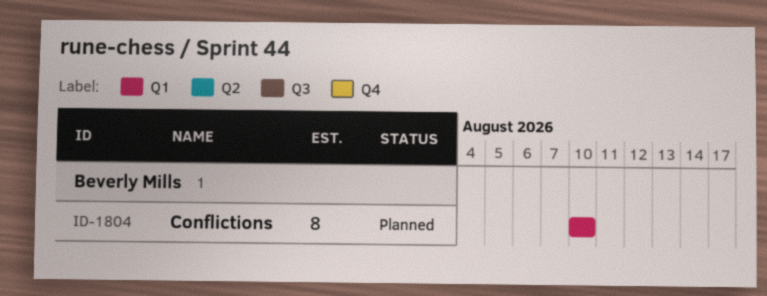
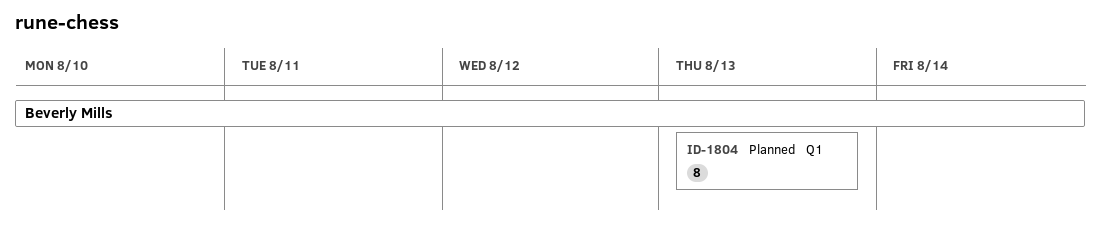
ID-1804, due: Aug 10 -> Aug 13

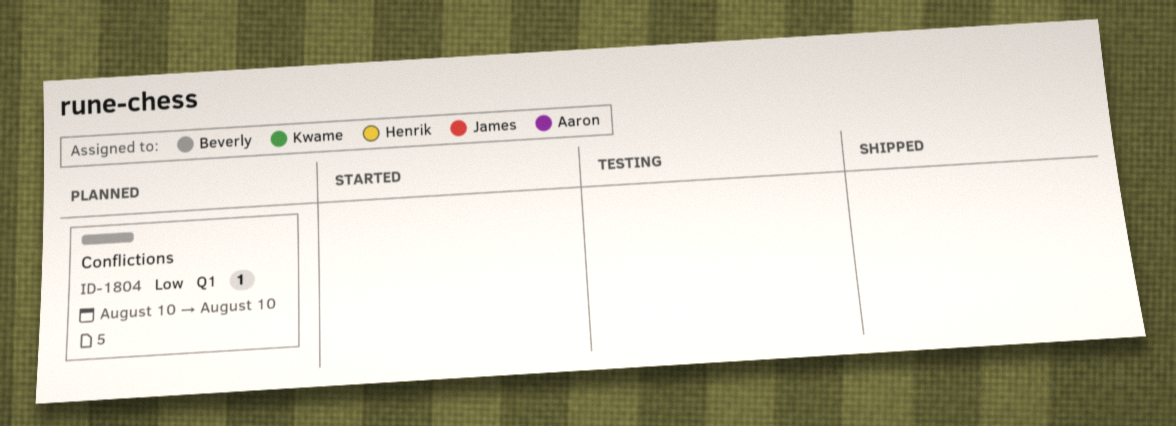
ID-1804, estimate: 8 -> 1
ID-1804, due: Aug 13 -> Aug 10

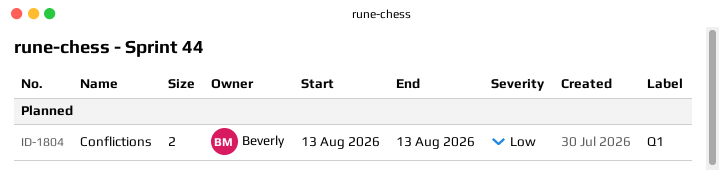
ID-1804, estimate: 1 -> 2
ID-1804, start: Aug 10 -> Aug 13
ID-1804, due: Aug 10 -> Aug 13

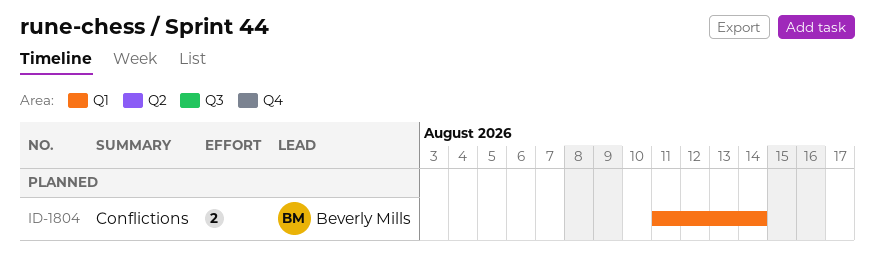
ID-1804, start: Aug 13 -> Aug 11
ID-1804, due: Aug 13 -> Aug 14

